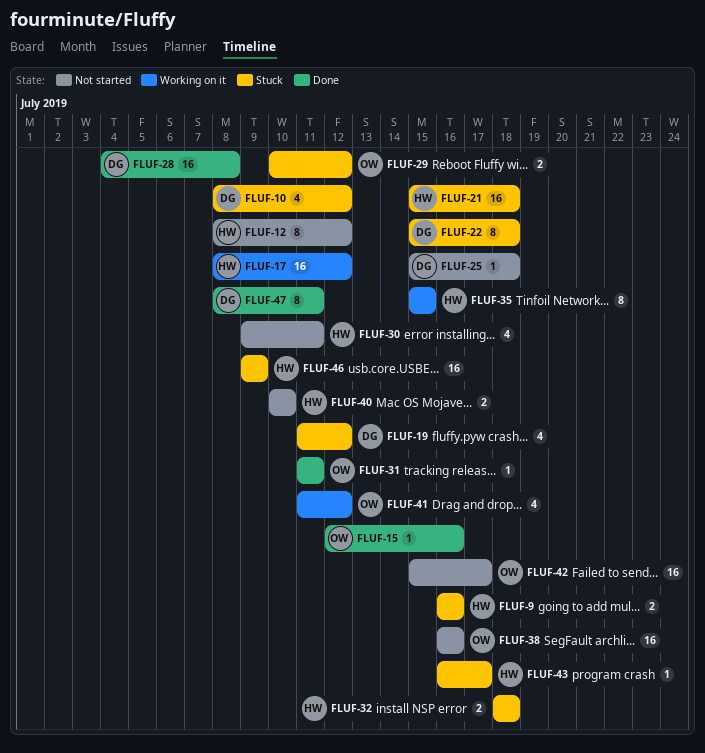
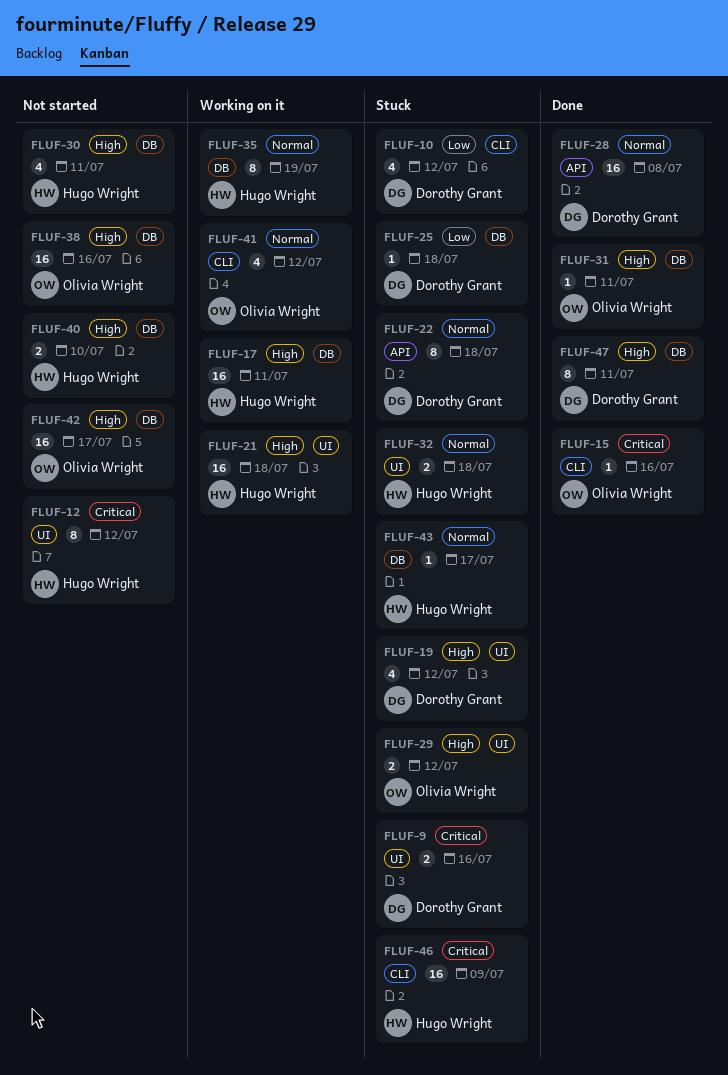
FLUF-9, owner: Hugo Wright -> Dorothy Grant
FLUF-17, due: Jul 12 -> Jul 11
FLUF-21, status: Stuck -> Working on it
FLUF-25, status: Not started -> Stuck
FLUF-35, due: Jul 15 -> Jul 19

